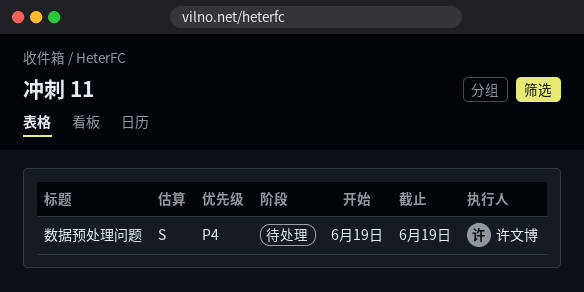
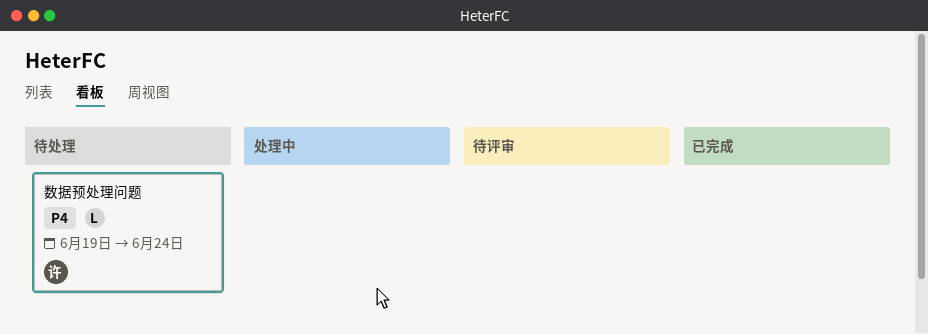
数据预处理问题, estimate: S -> L
数据预处理问题, due: Jun 19 -> Jun 24

